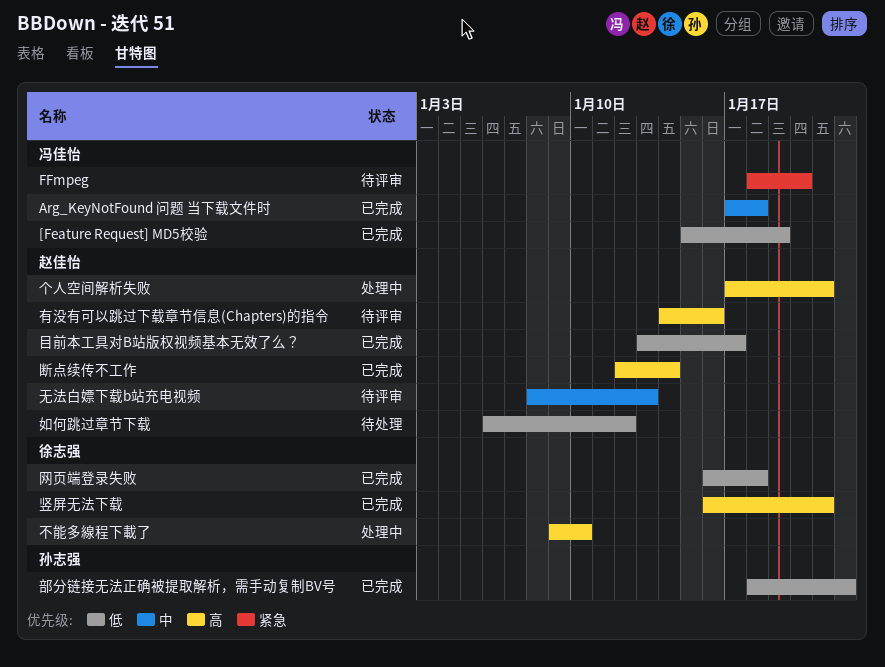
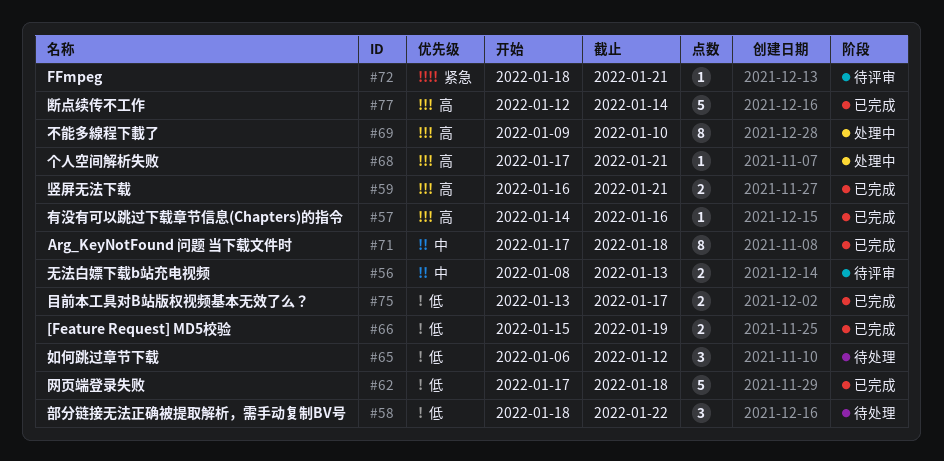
FFmpeg, due: Jan 20 -> Jan 21
有没有可以跳过下载章节信息(Chapters)的指令, status: 待评审 -> 已完成
网页端登录失败, start: Jan 16 -> Jan 17
部分链接无法正确被提取解析，需手动复制BV号, status: 已完成 -> 待处理

